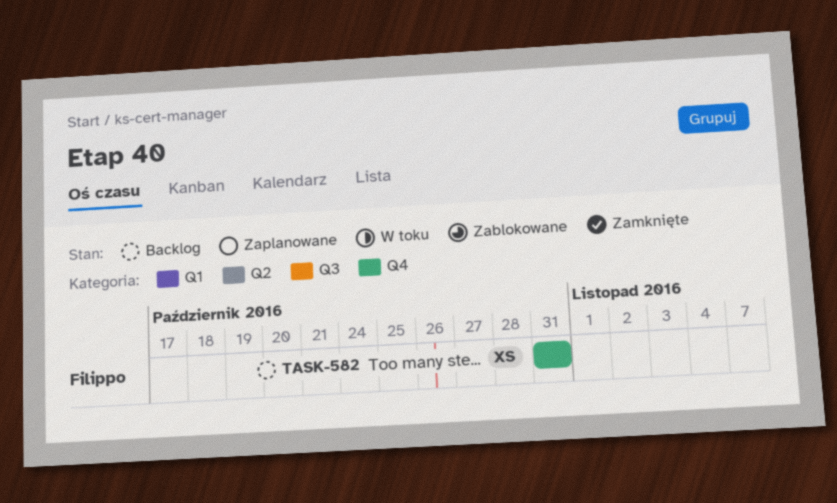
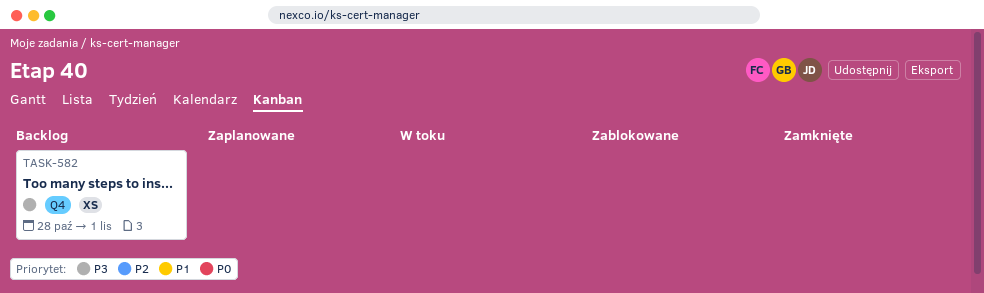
TASK-582, start: Oct 31 -> Oct 28
TASK-582, due: Oct 31 -> Nov 1

